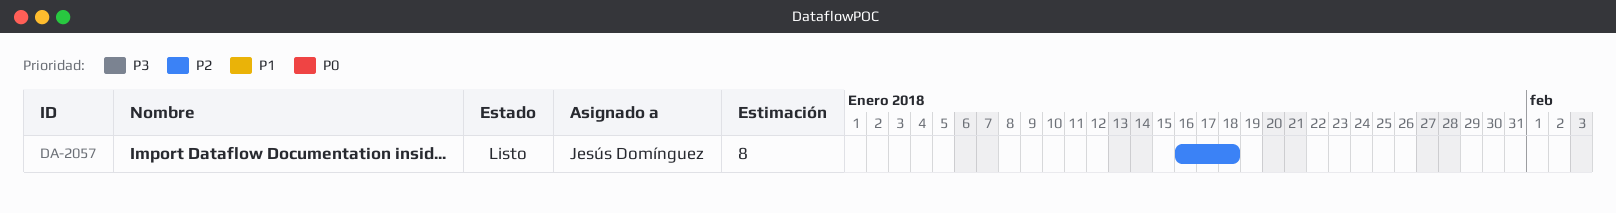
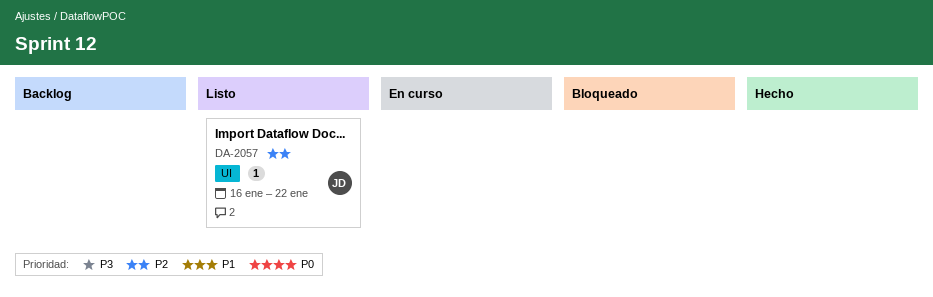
DA-2057, estimate: 8 -> 1
DA-2057, due: Jan 18 -> Jan 22

